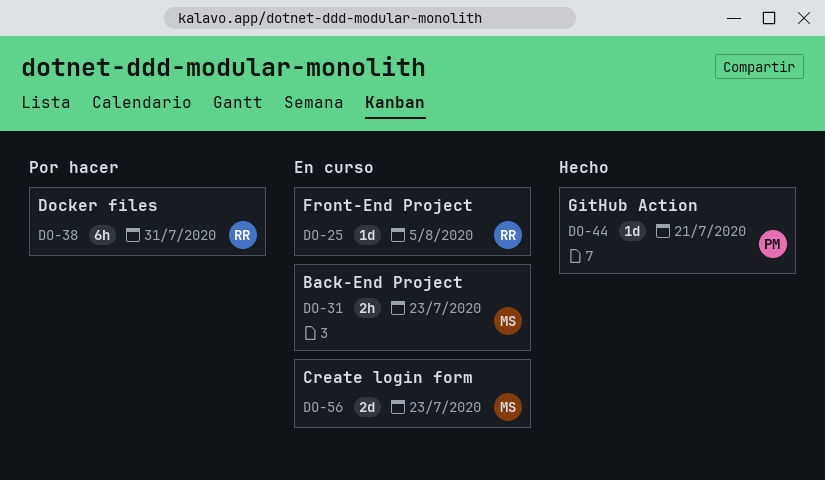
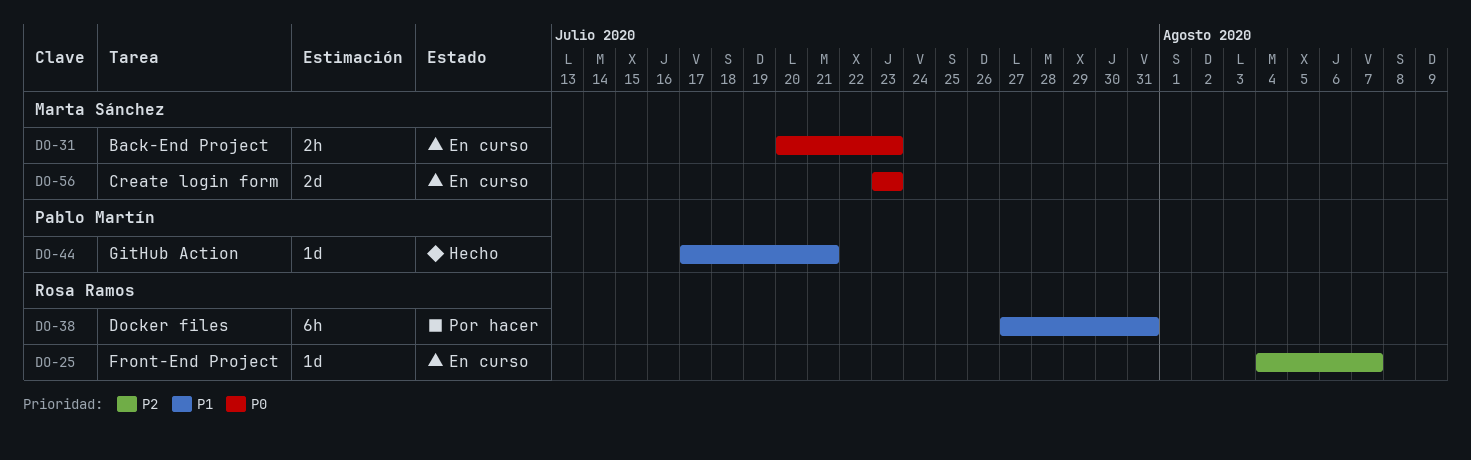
DO-25, due: Aug 5 -> Aug 7

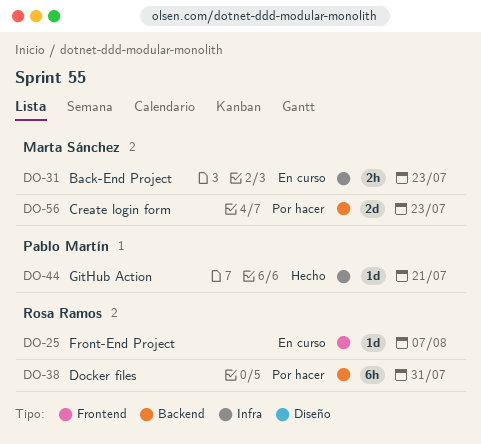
DO-56, status: En curso -> Por hacer

